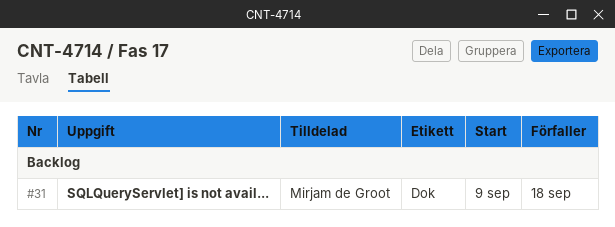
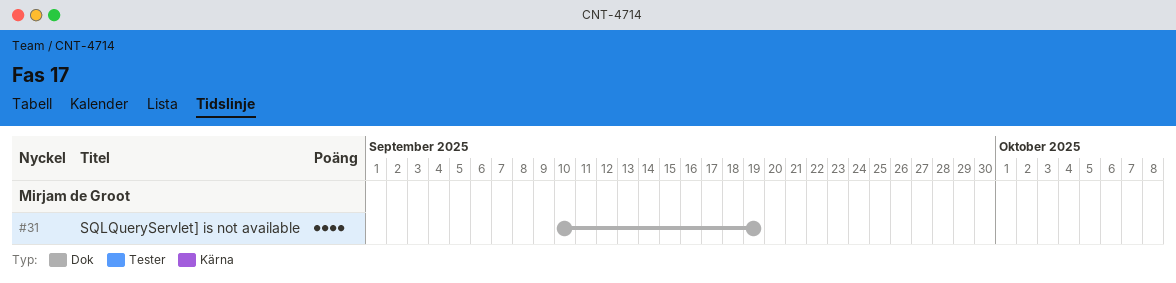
#31, start: Sep 9 -> Sep 10
#31, due: Sep 18 -> Sep 19

